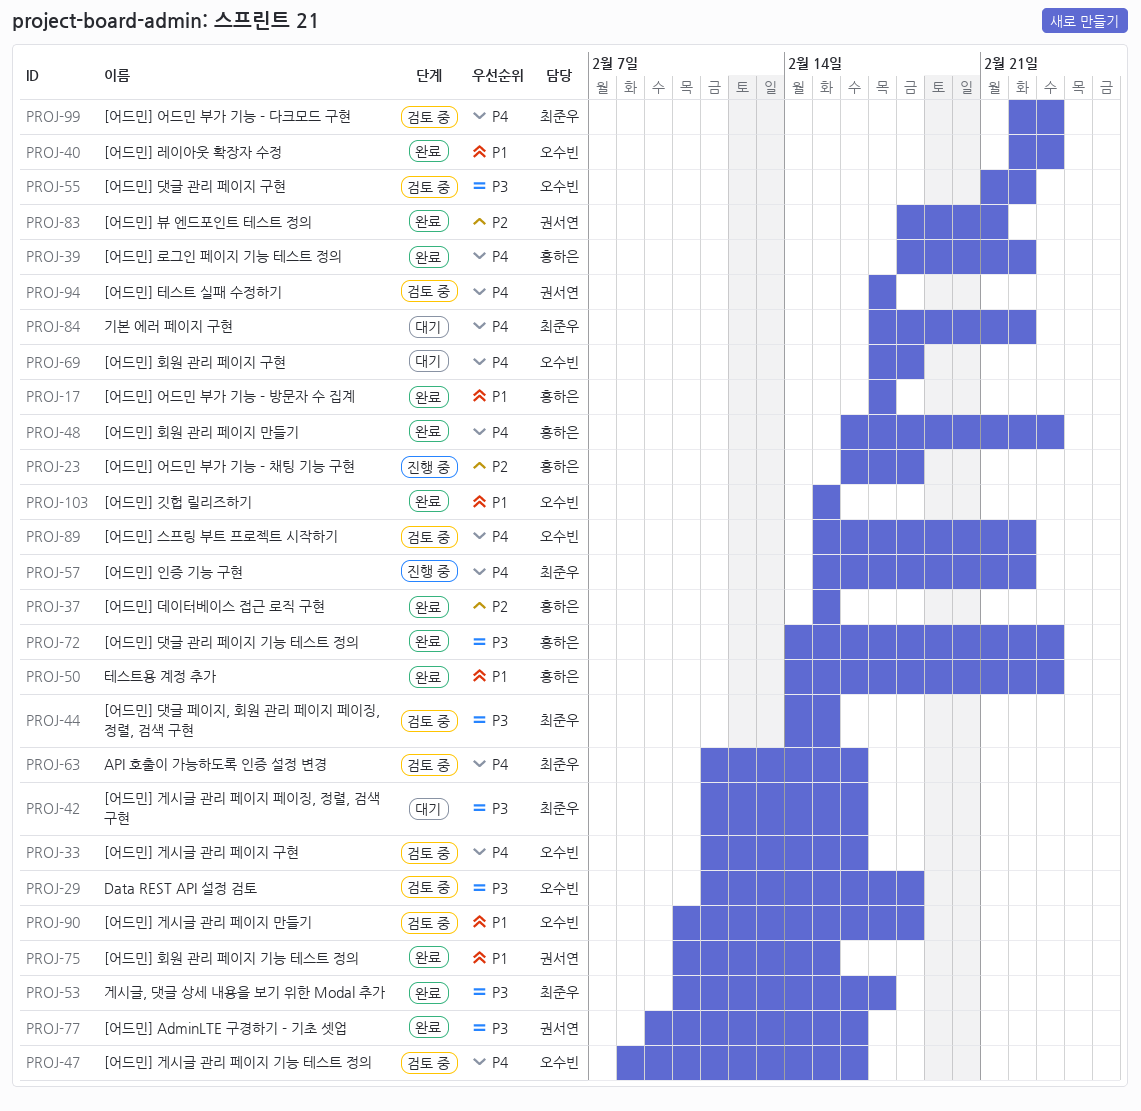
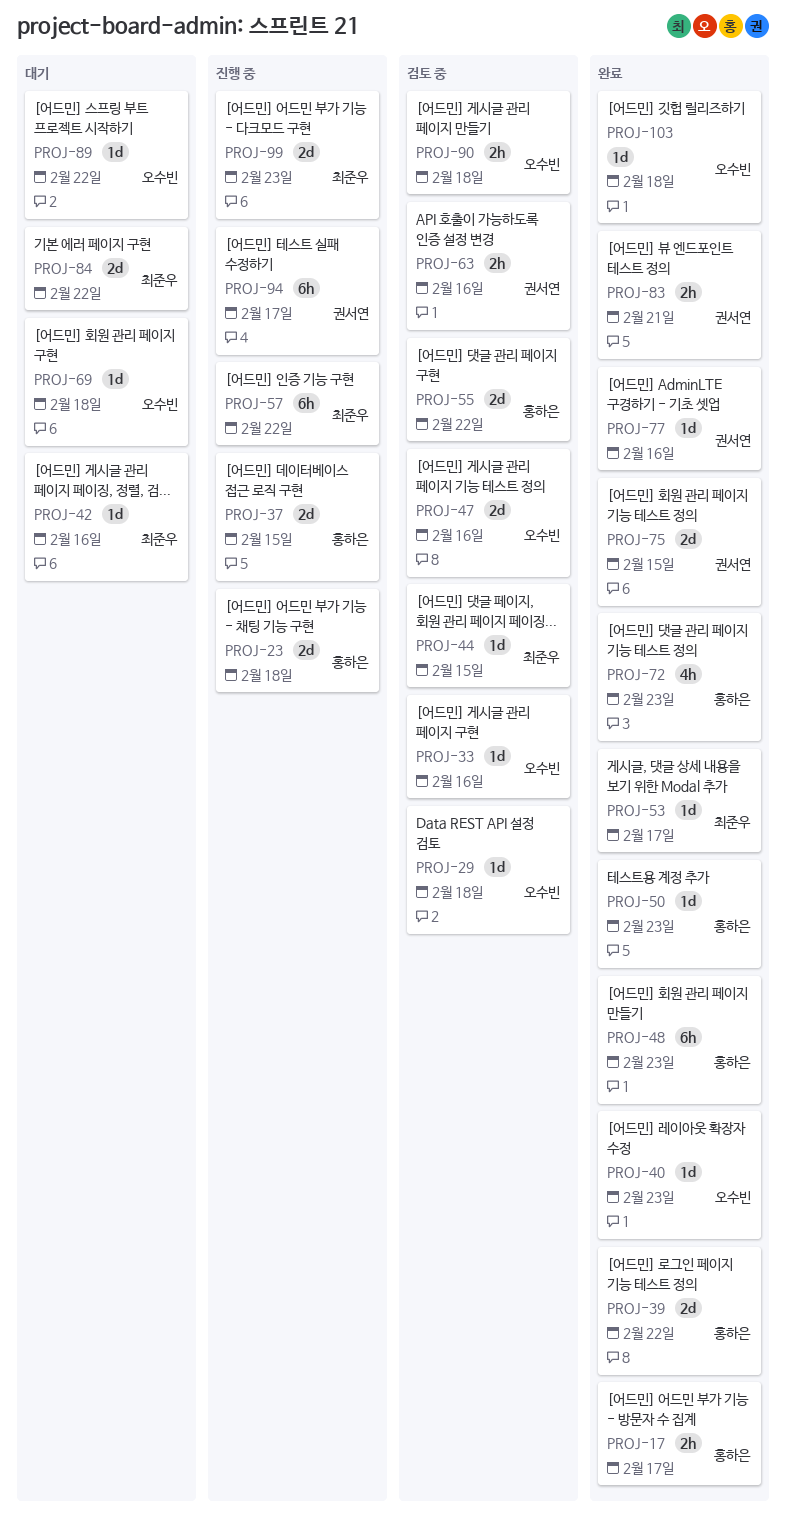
PROJ-37, status: 완료 -> 진행 중
PROJ-55, owner: 오수빈 -> 홍하은
PROJ-63, owner: 최준우 -> 권서연
PROJ-89, status: 검토 중 -> 대기
PROJ-94, status: 검토 중 -> 진행 중
PROJ-99, status: 검토 중 -> 진행 중
PROJ-103, due: Feb 15 -> Feb 18

